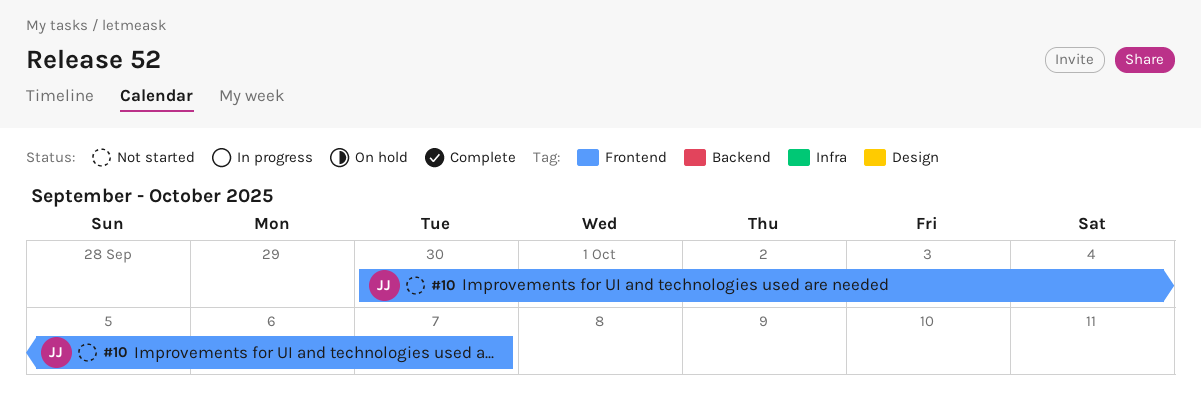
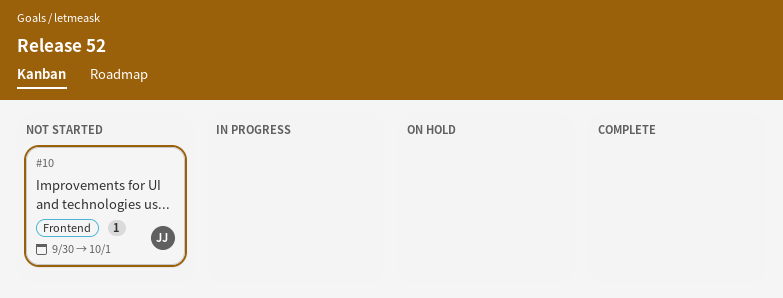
#10, due: Oct 7 -> Oct 1

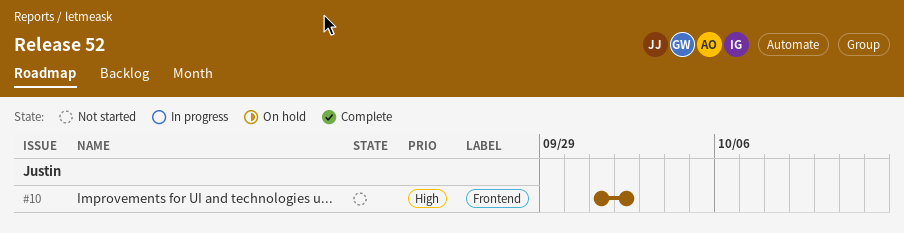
#10, start: Sep 30 -> Oct 1
#10, due: Oct 1 -> Oct 2

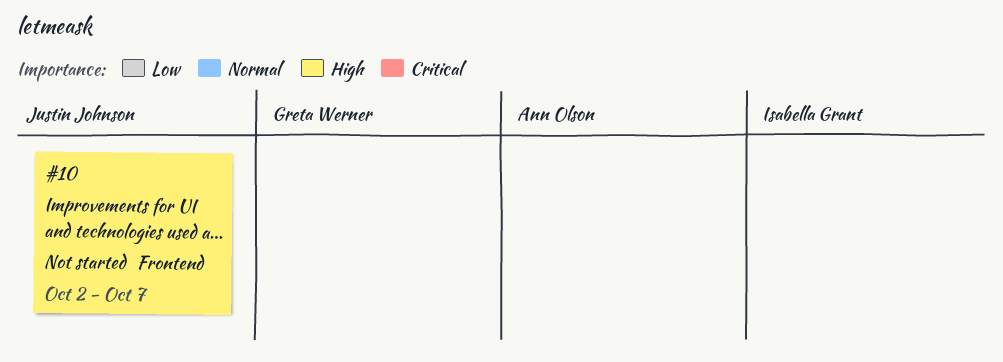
#10, start: Oct 1 -> Oct 2
#10, due: Oct 2 -> Oct 7

